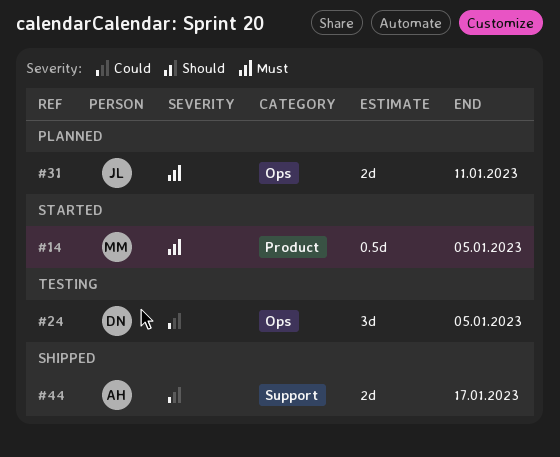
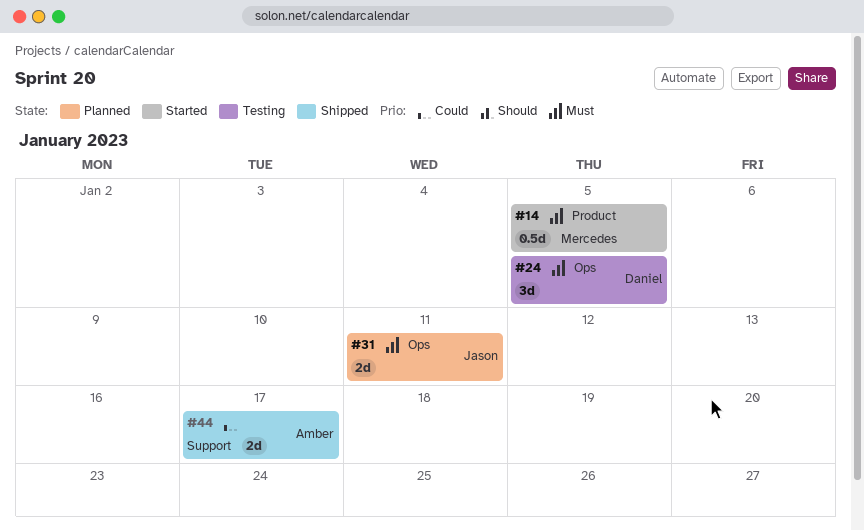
#24, priority: Could -> Must

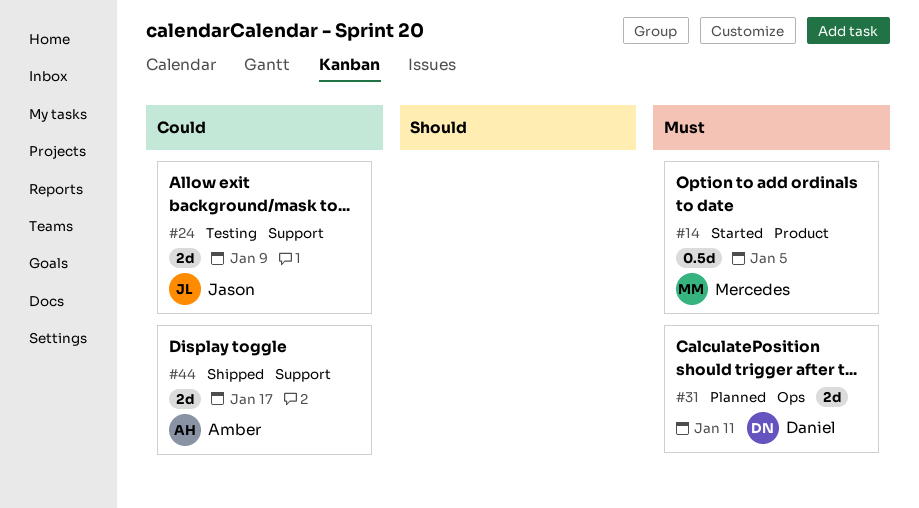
#24, owner: Daniel -> Jason
#24, priority: Must -> Could
#24, label: Ops -> Support
#24, estimate: 3d -> 2d
#24, due: Jan 5 -> Jan 9
#31, owner: Jason -> Daniel

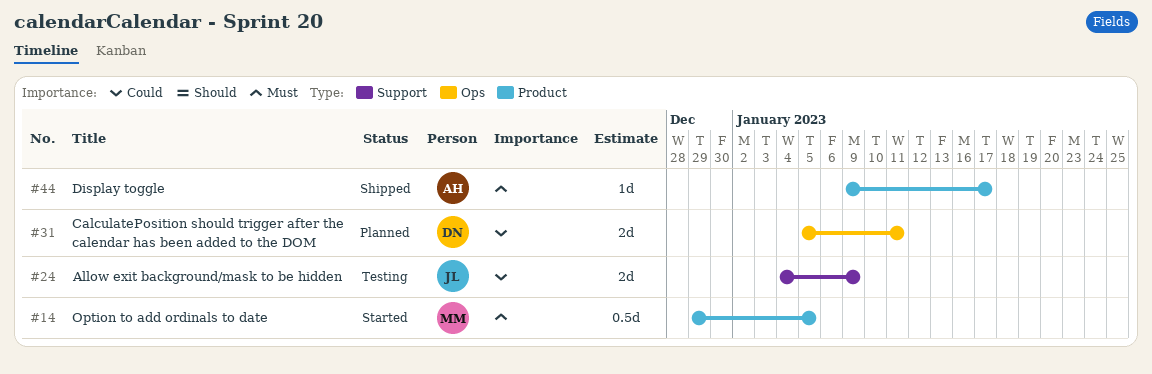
#31, priority: Must -> Could
#44, priority: Could -> Must
#44, label: Support -> Product
#44, estimate: 2d -> 1d

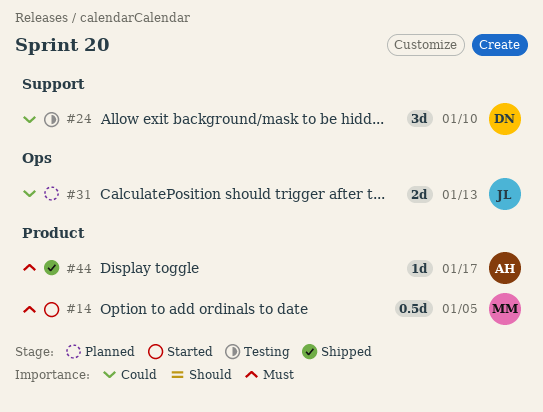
#24, owner: JL -> DN
#24, estimate: 2d -> 3d
#24, due: Jan 9 -> Jan 10
#31, owner: DN -> JL
#31, due: Jan 11 -> Jan 13

